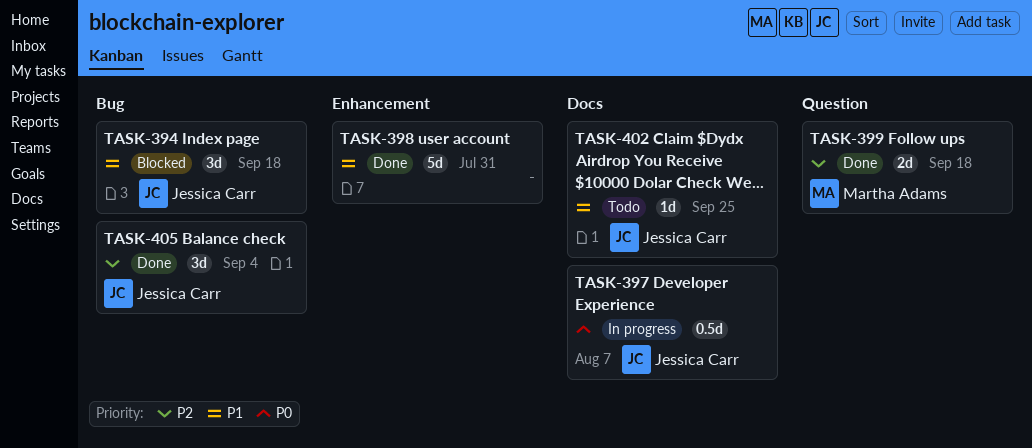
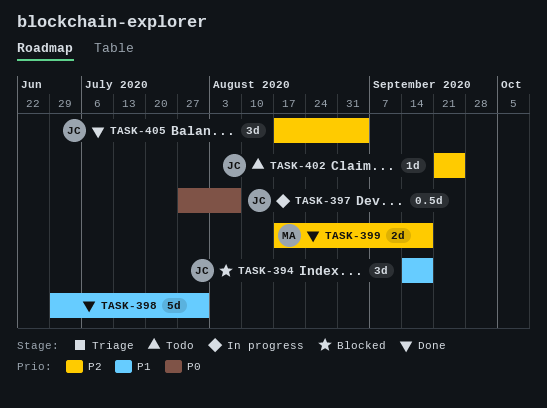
TASK-402, priority: P1 -> P2

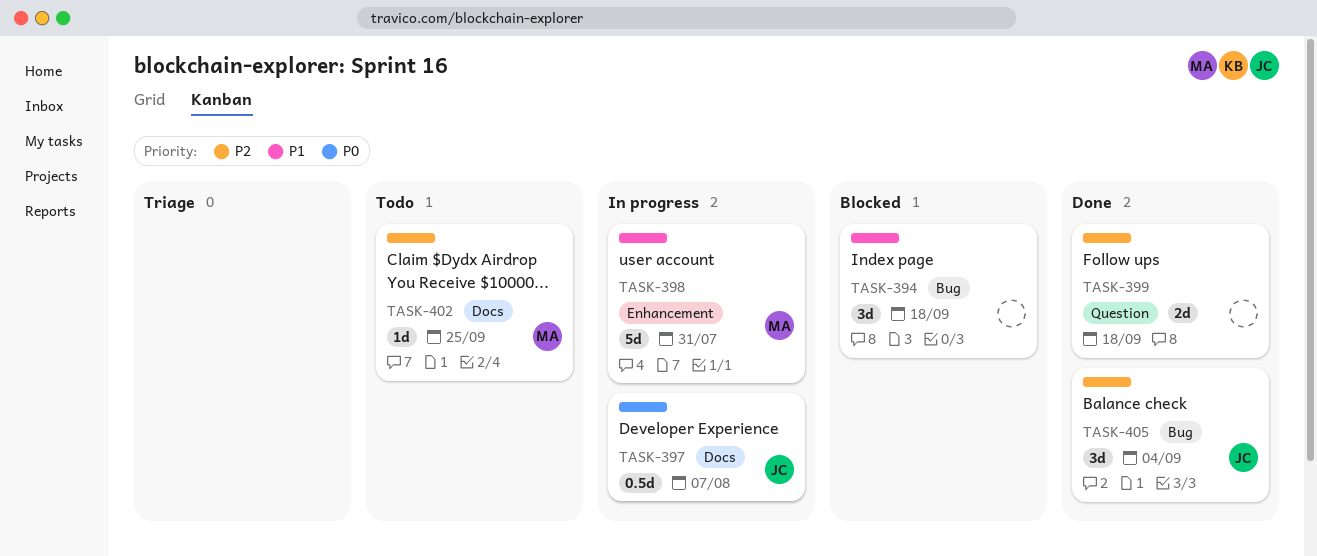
TASK-394, owner: JC -> none
TASK-398, status: Done -> In progress
TASK-398, owner: none -> MA
TASK-399, owner: MA -> none
TASK-402, owner: JC -> MA

